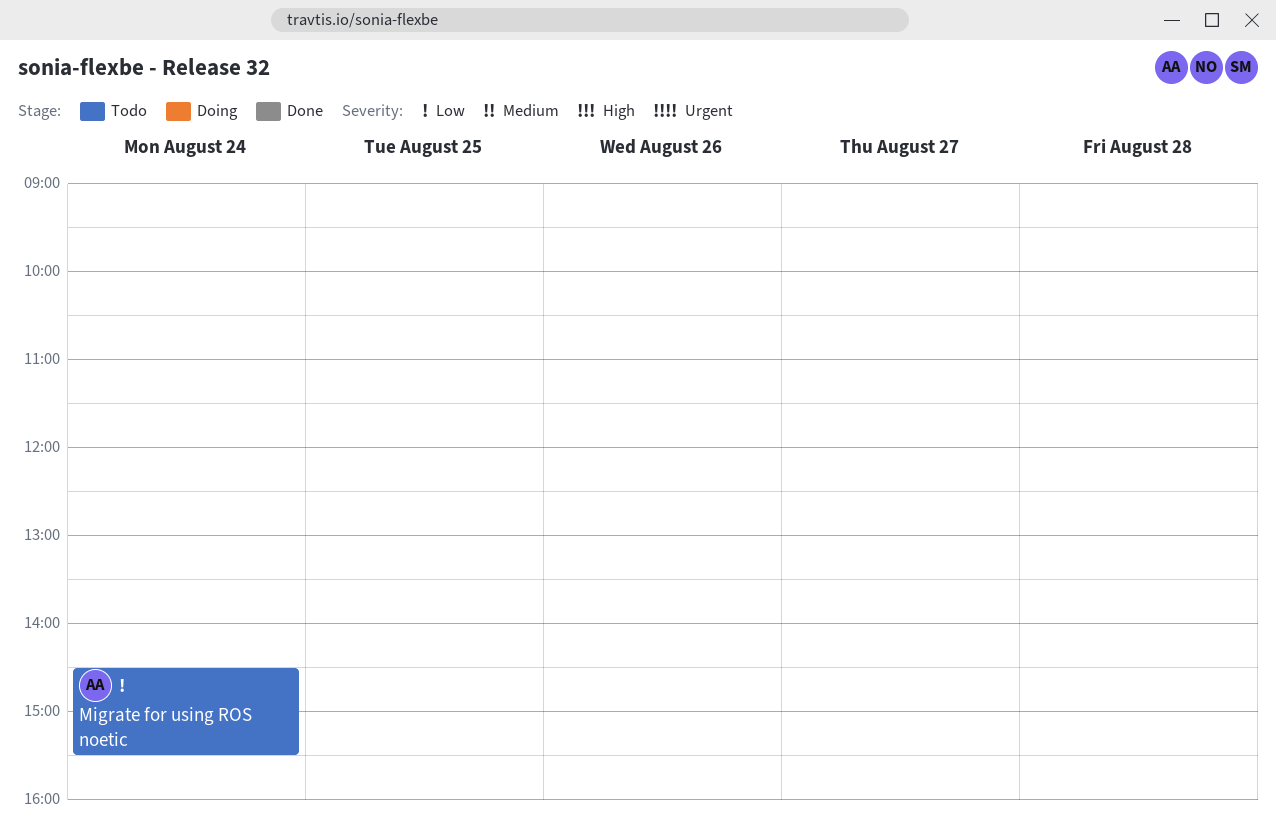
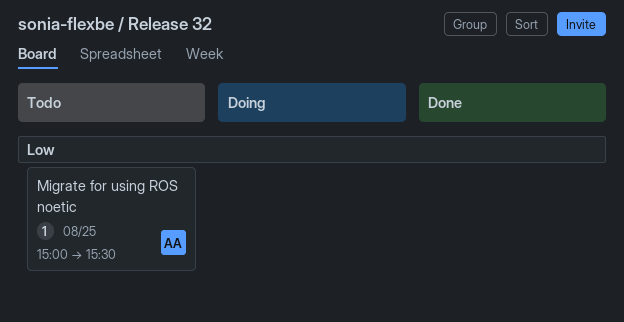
Migrate for using ROS noetic, day: Aug 24 -> Aug 25
Migrate for using ROS noetic, begins: 14:30 -> 15:00

